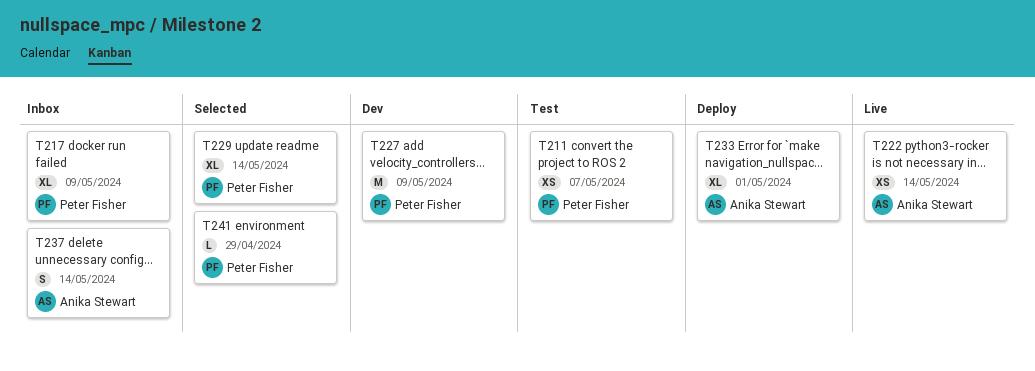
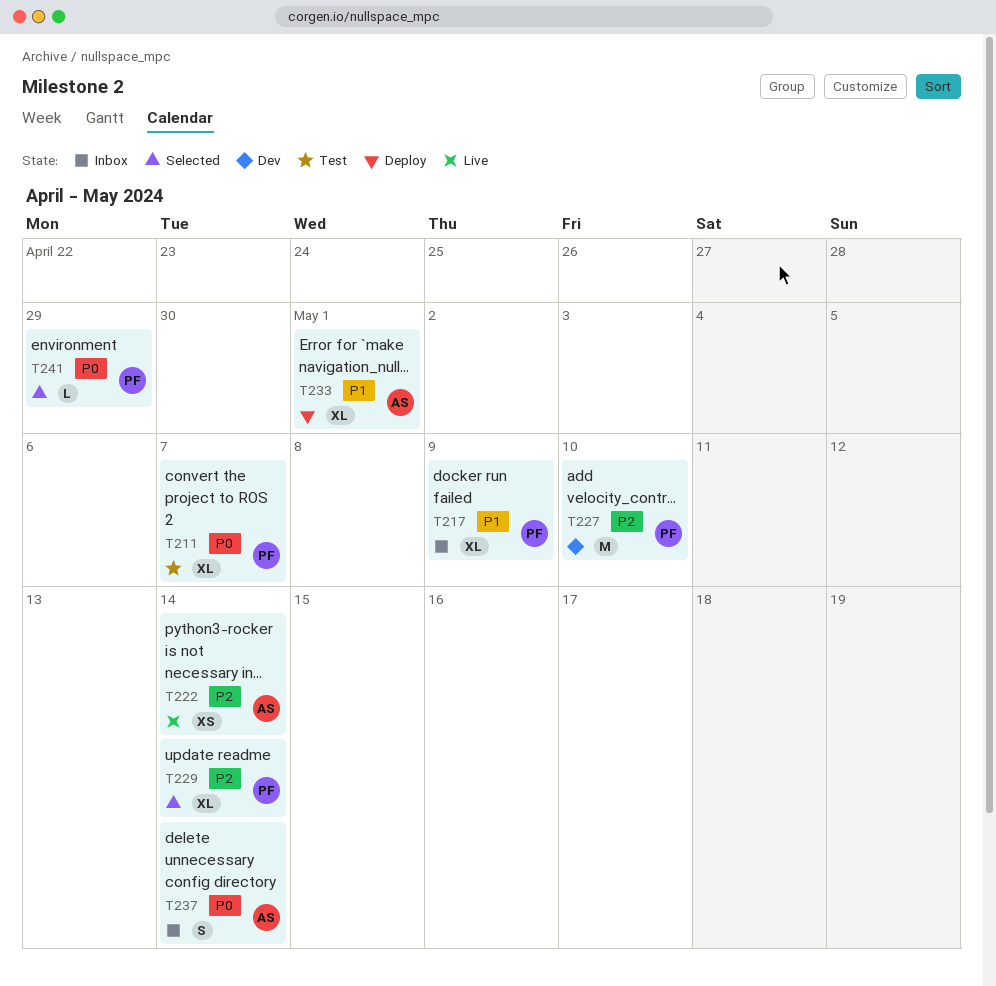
T211, estimate: XS -> XL
T227, due: May 9 -> May 10

